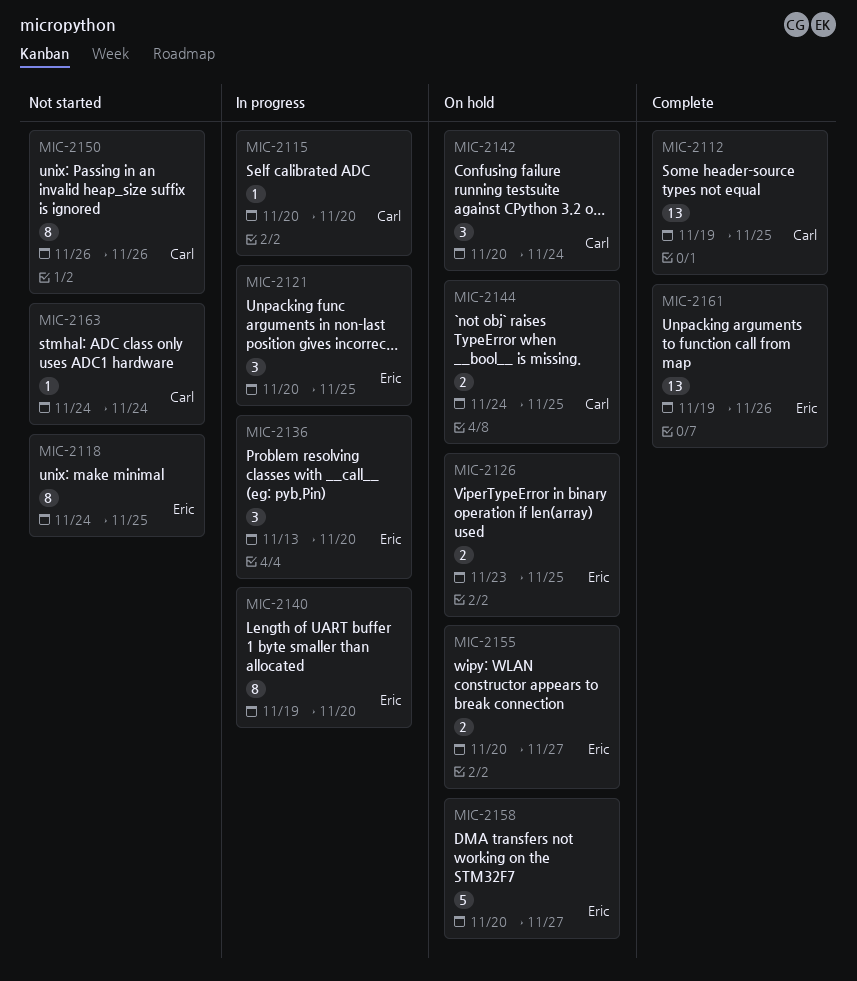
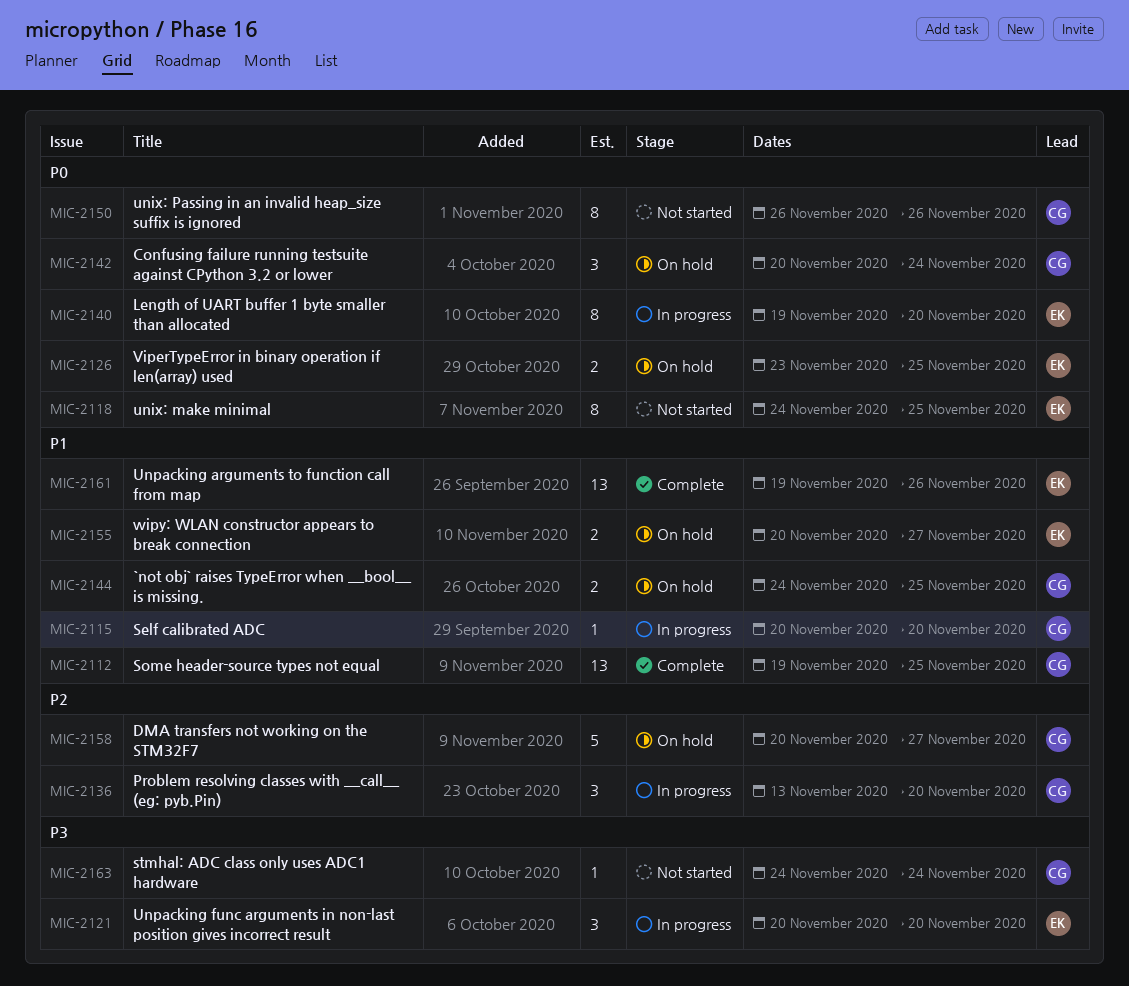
MIC-2121, due: Nov 25 -> Nov 20
MIC-2136, owner: Eric -> Carl
MIC-2158, owner: Eric -> Carl

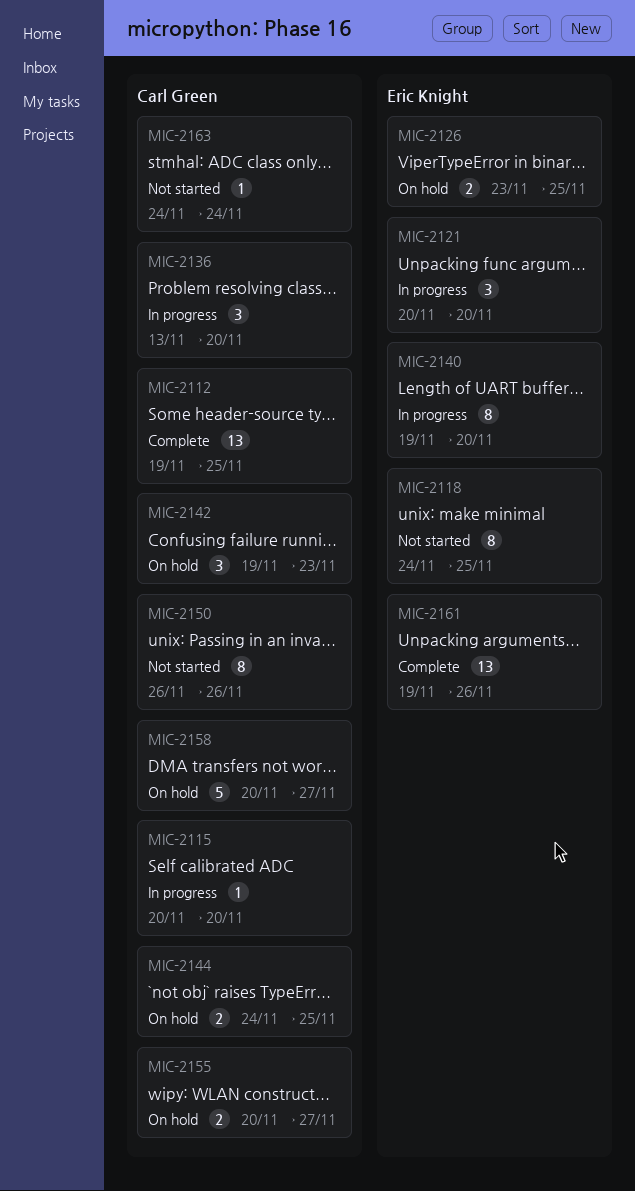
MIC-2142, start: Nov 20 -> Nov 19
MIC-2142, due: Nov 24 -> Nov 23
MIC-2155, owner: Eric Knight -> Carl Green

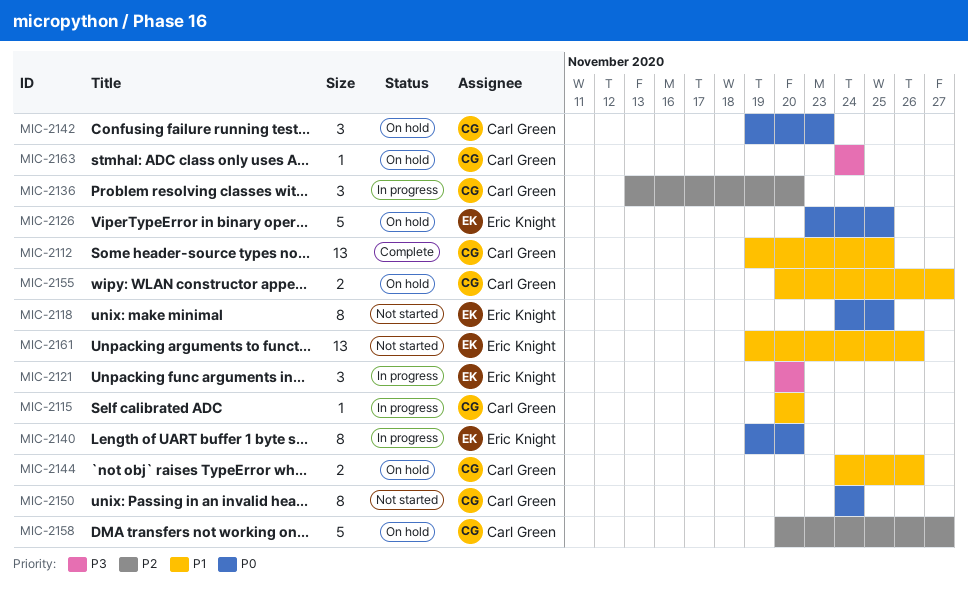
MIC-2126, estimate: 2 -> 5
MIC-2144, due: Nov 25 -> Nov 26
MIC-2150, start: Nov 26 -> Nov 24
MIC-2150, due: Nov 26 -> Nov 24
MIC-2161, status: Complete -> Not started
MIC-2163, status: Not started -> On hold

